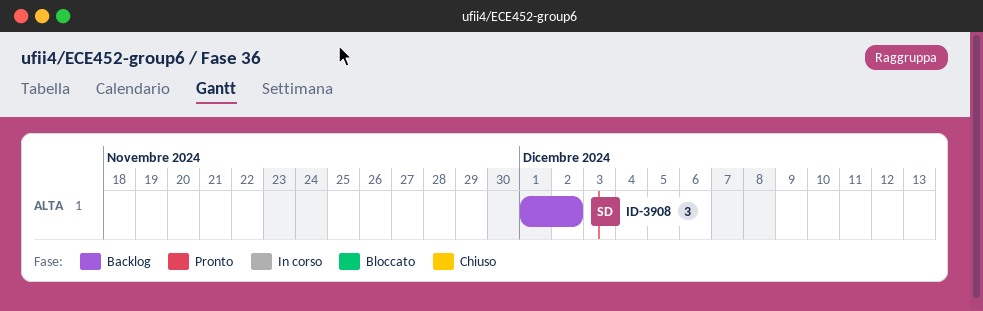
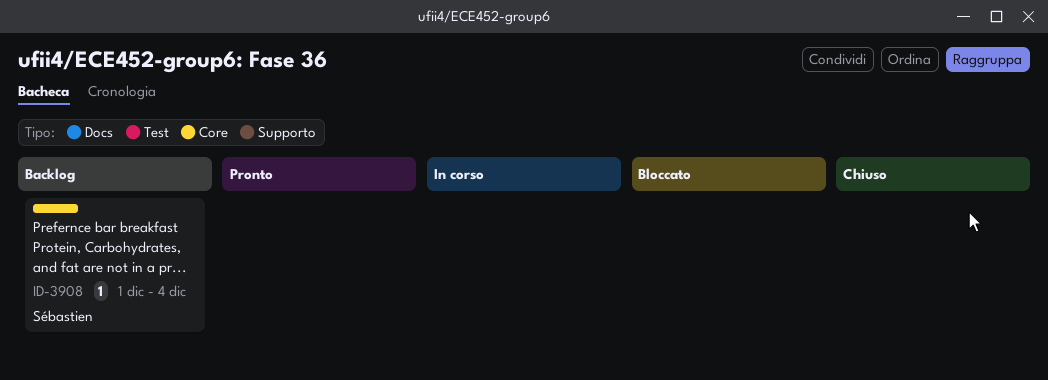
ID-3908, estimate: 3 -> 1
ID-3908, due: Dec 2 -> Dec 4

